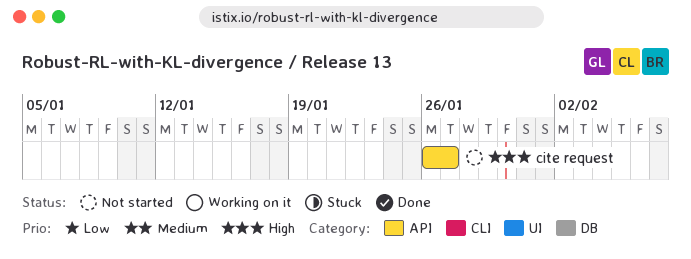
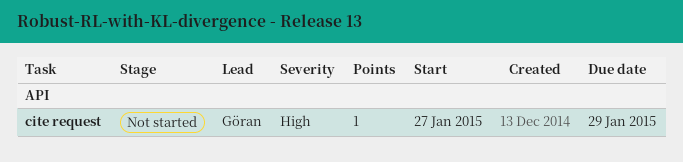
cite request, start: Jan 26 -> Jan 27
cite request, due: Jan 27 -> Jan 29

